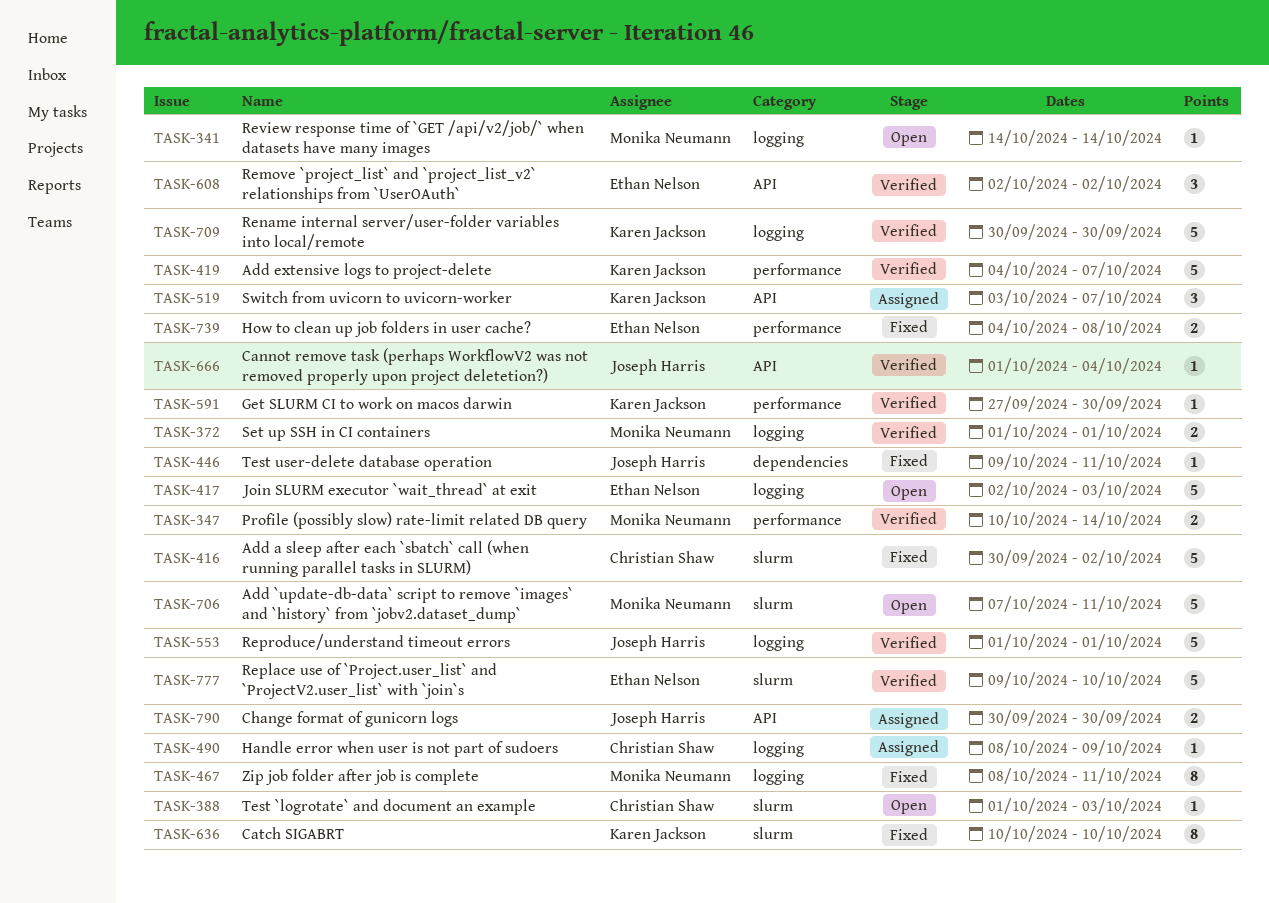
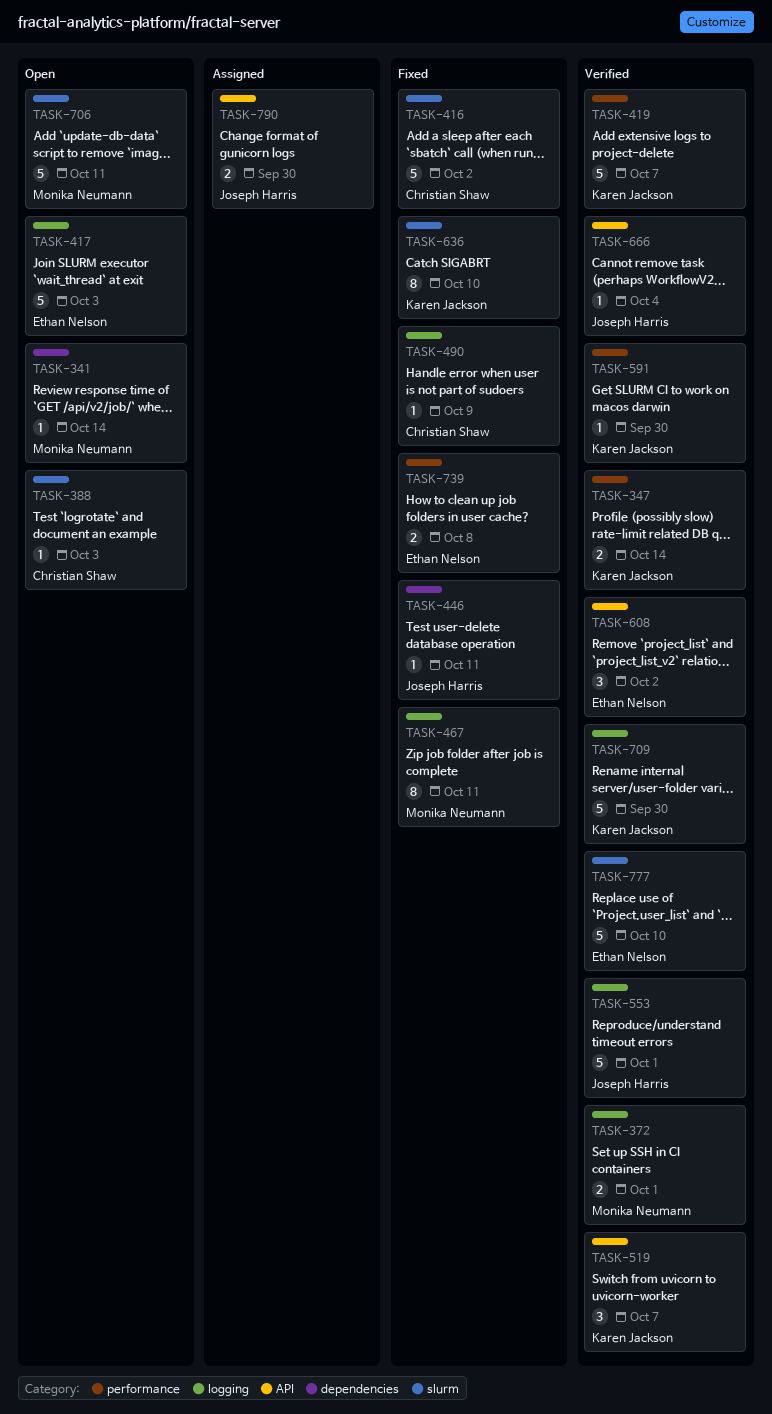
TASK-341, label: logging -> dependencies
TASK-347, owner: Monika Neumann -> Karen Jackson
TASK-490, status: Assigned -> Fixed
TASK-519, status: Assigned -> Verified

